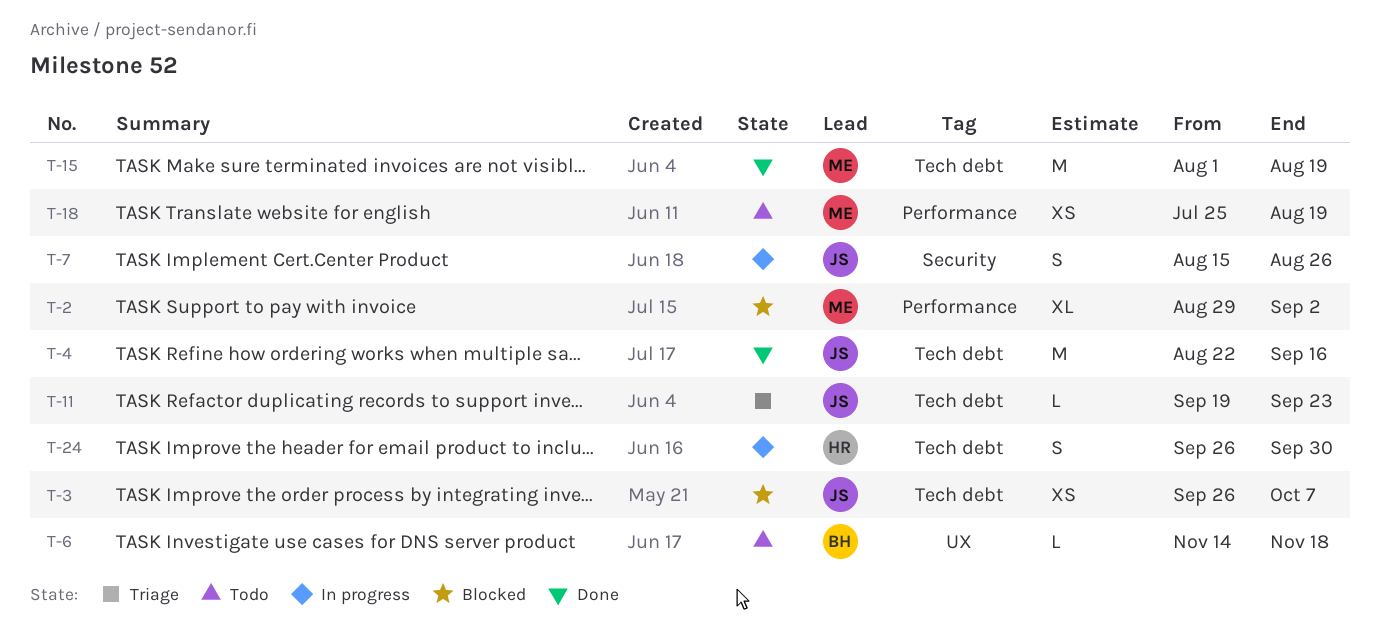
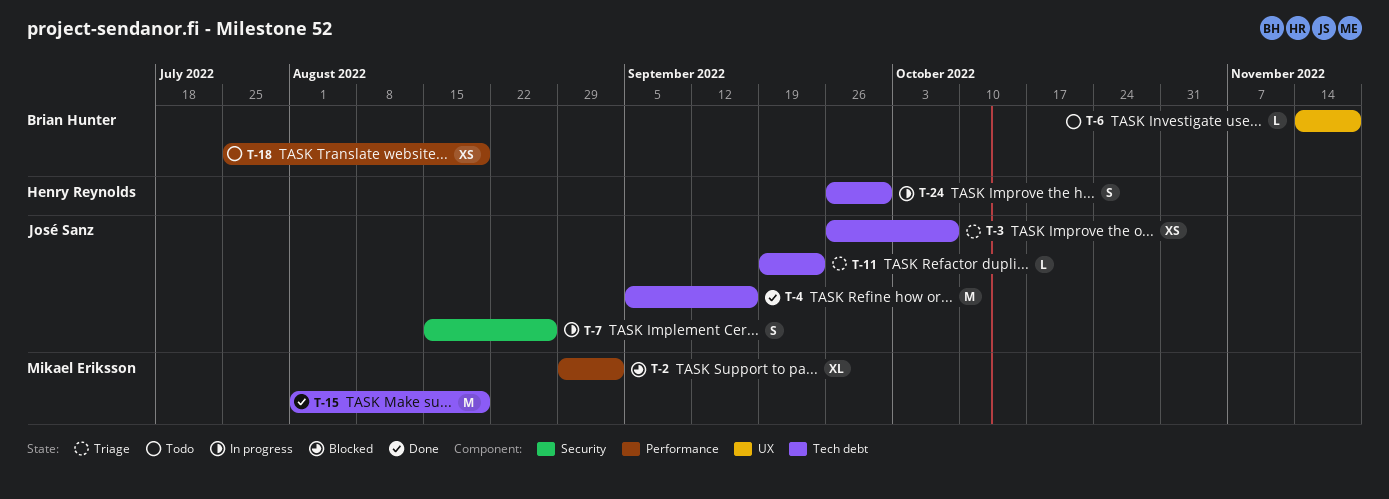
T-3, status: Blocked -> Triage
T-4, start: Aug 22 -> Sep 5
T-18, owner: Mikael Eriksson -> Brian Hunter

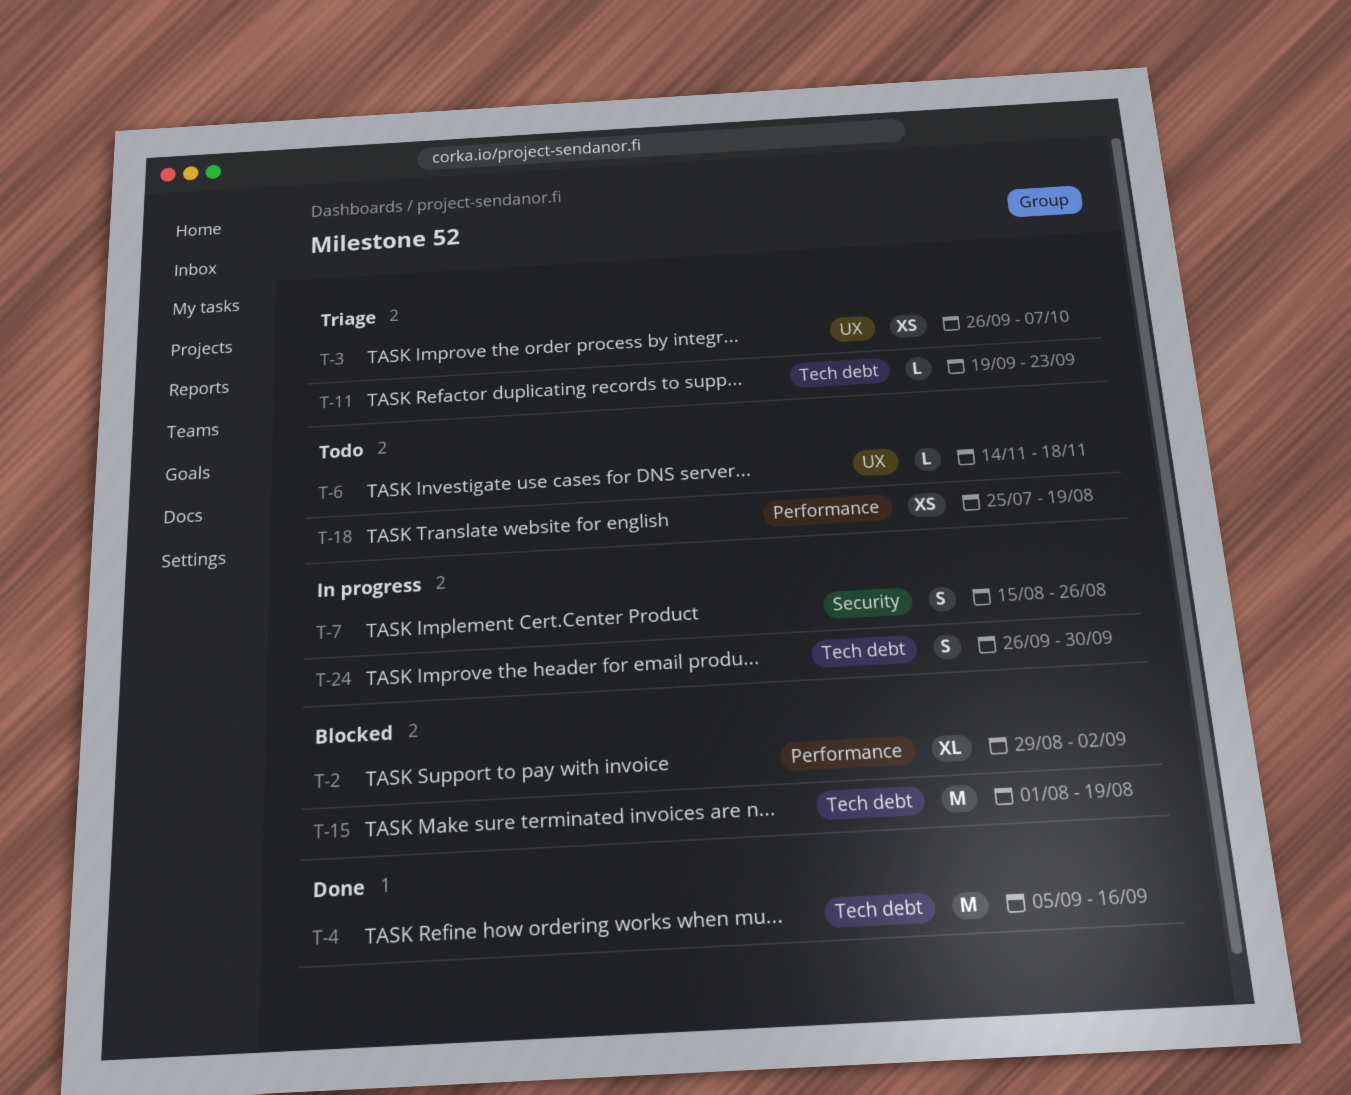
T-3, label: Tech debt -> UX
T-15, status: Done -> Blocked

